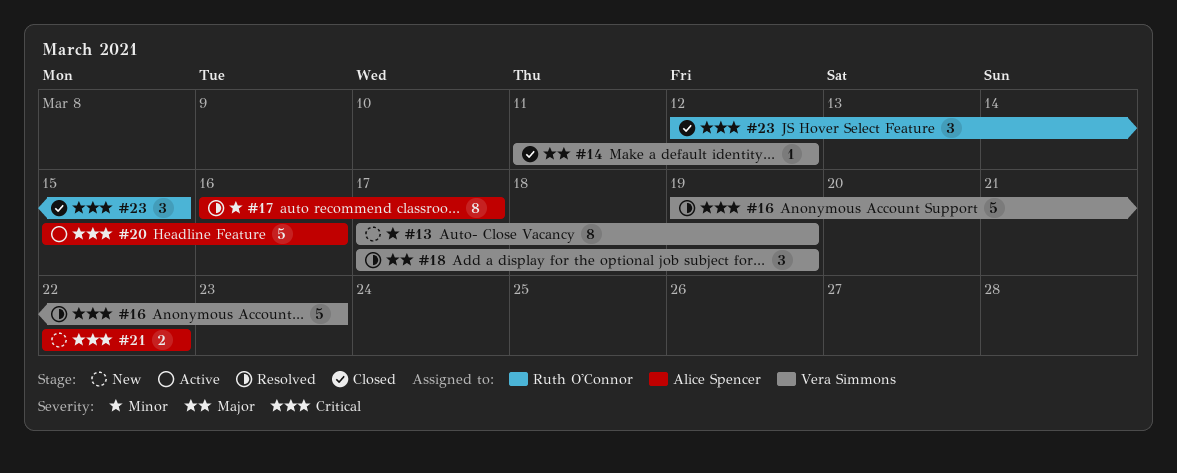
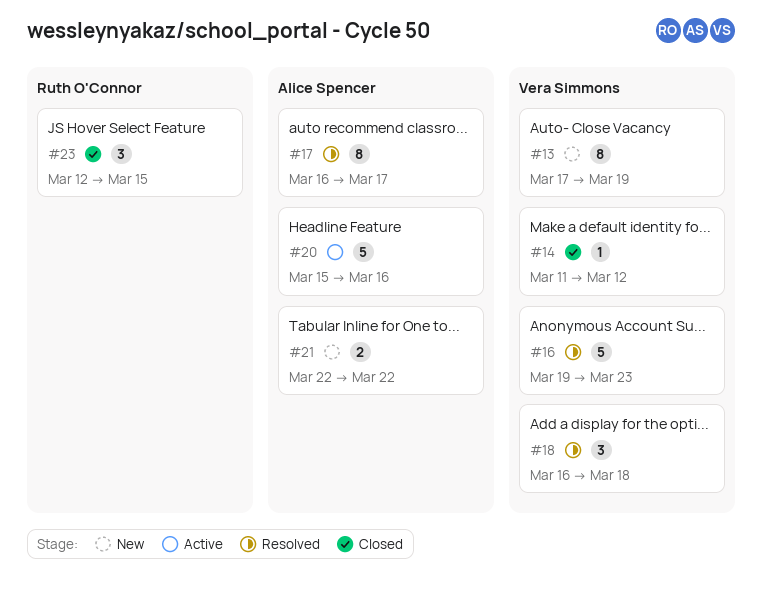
#18, start: Mar 17 -> Mar 16
#18, due: Mar 19 -> Mar 18

